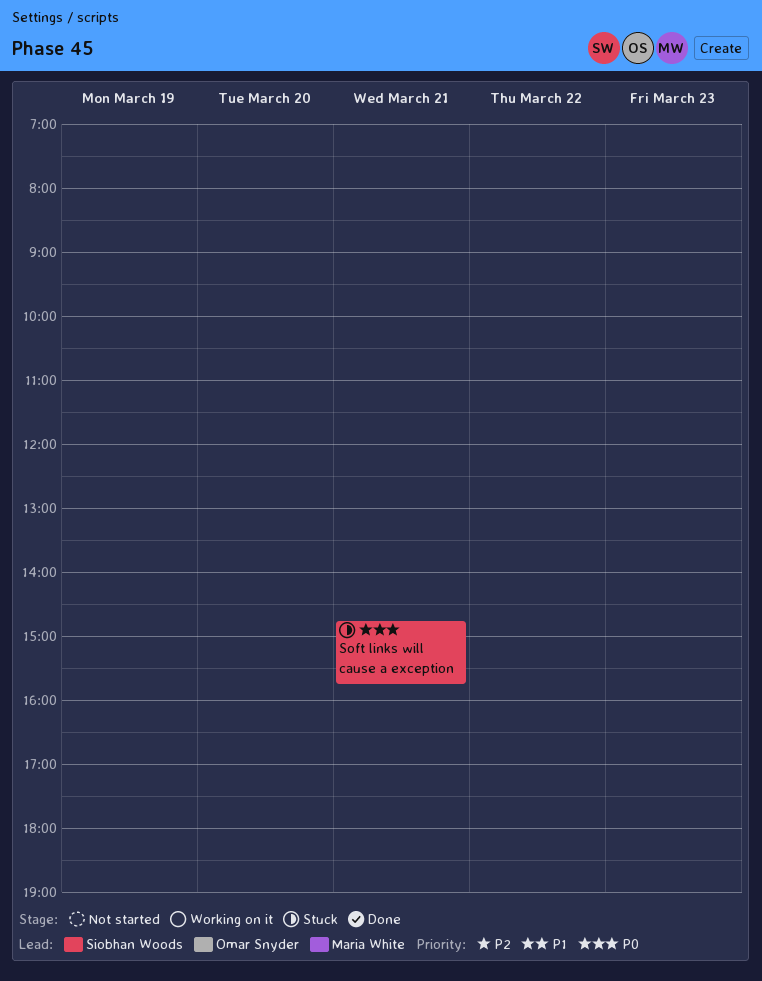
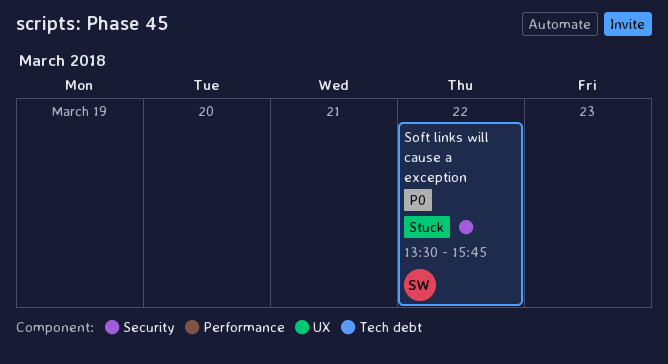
Soft links will cause a exception, day: Mar 21 -> Mar 22
Soft links will cause a exception, begins: 14:45 -> 13:30

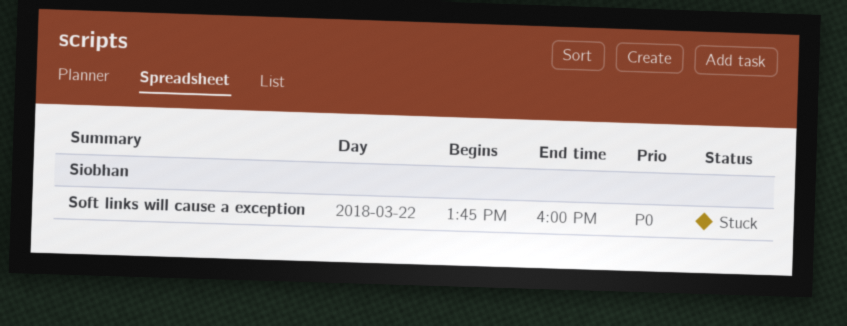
Soft links will cause a exception, begins: 13:30 -> 13:45
Soft links will cause a exception, ends: 15:45 -> 16:00

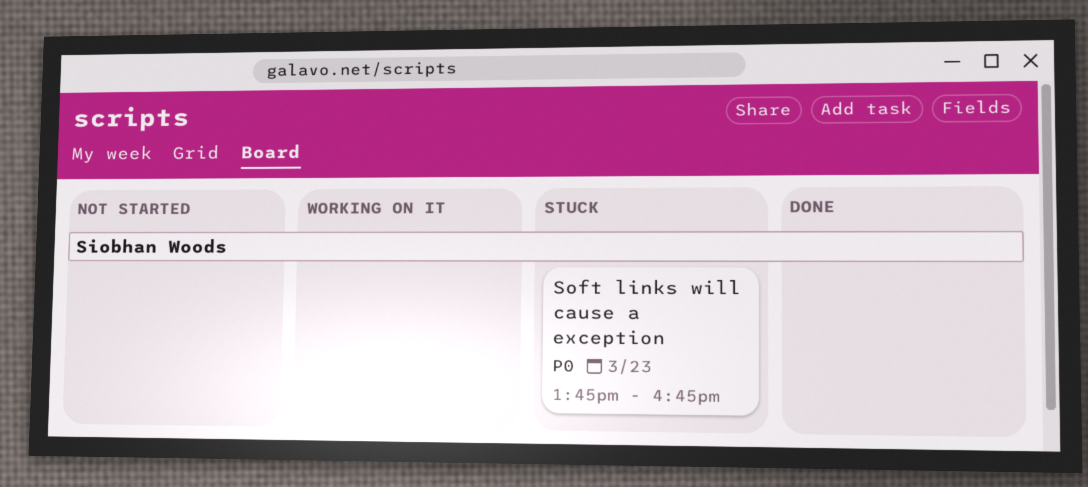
Soft links will cause a exception, day: Mar 22 -> Mar 23
Soft links will cause a exception, ends: 16:00 -> 16:45

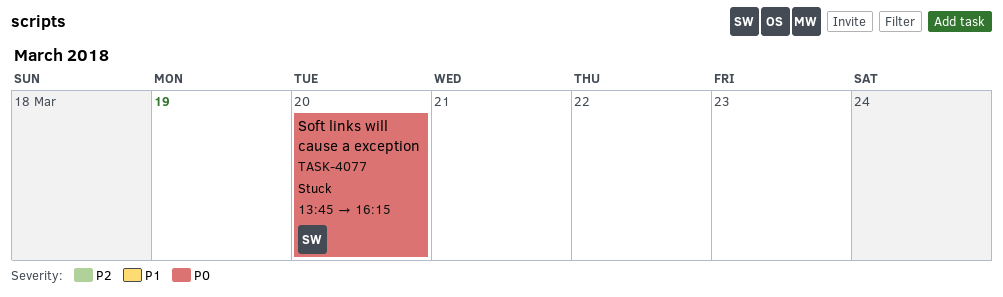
Soft links will cause a exception, day: Mar 23 -> Mar 20
Soft links will cause a exception, ends: 16:45 -> 16:15

